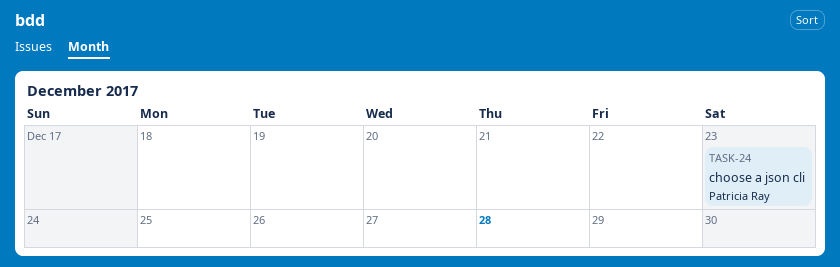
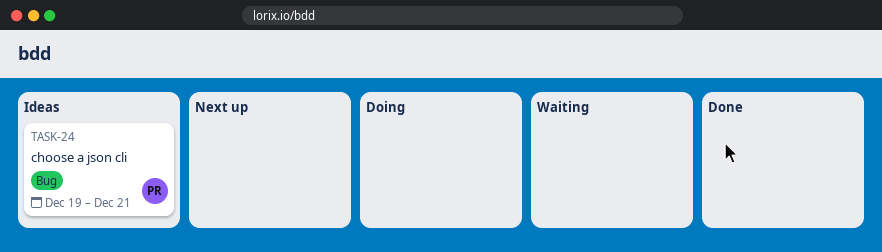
TASK-24, due: Dec 23 -> Dec 21

